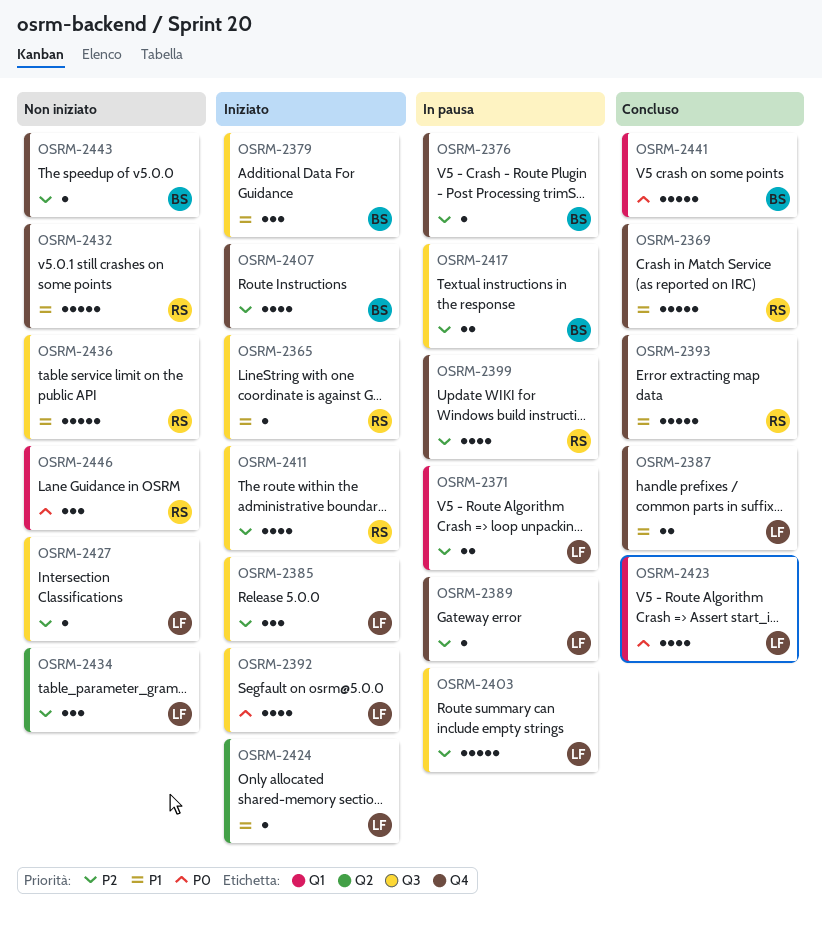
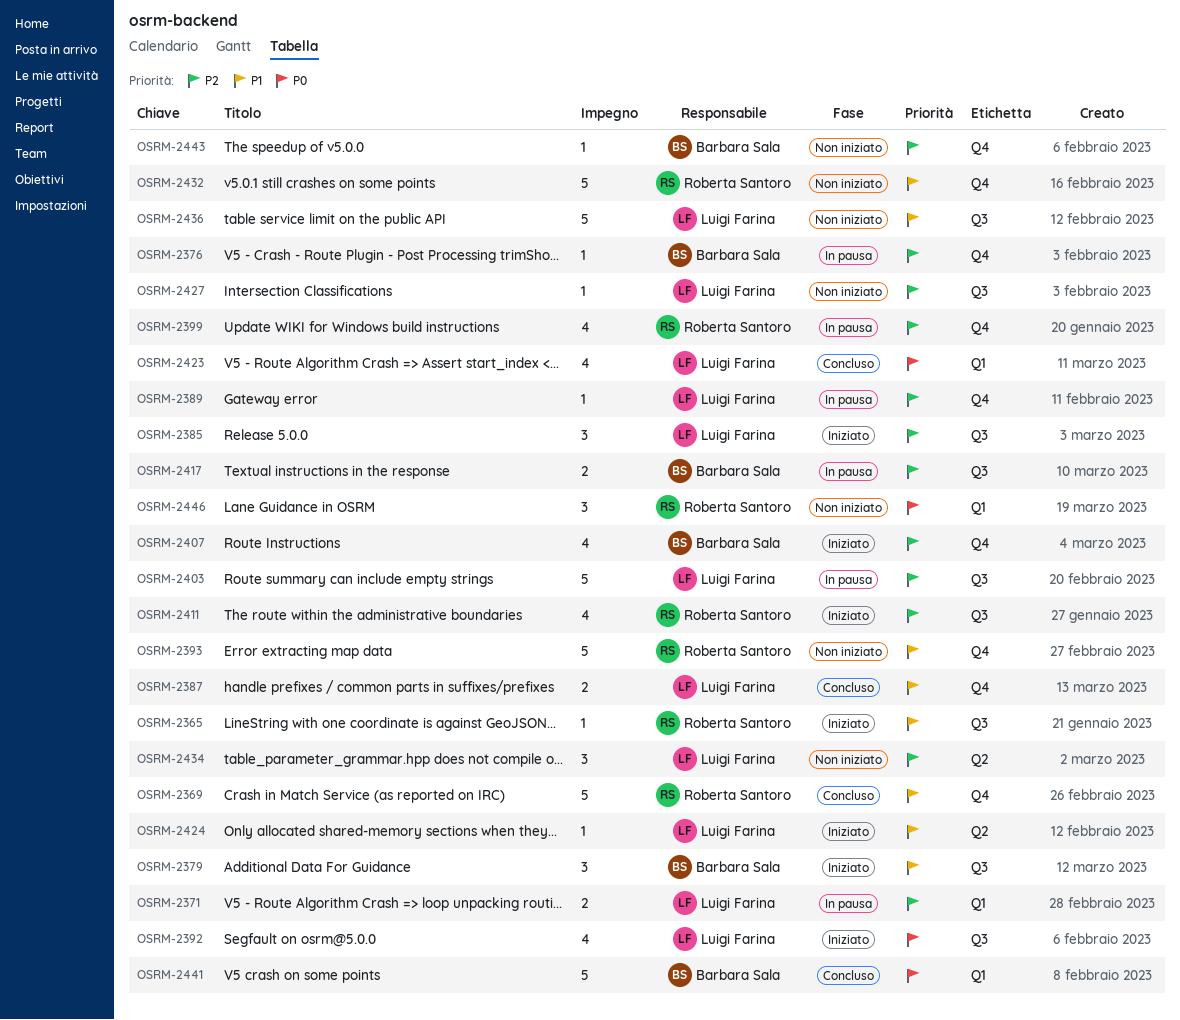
OSRM-2393, status: Concluso -> Non iniziato
OSRM-2436, owner: Roberta Santoro -> Luigi Farina

